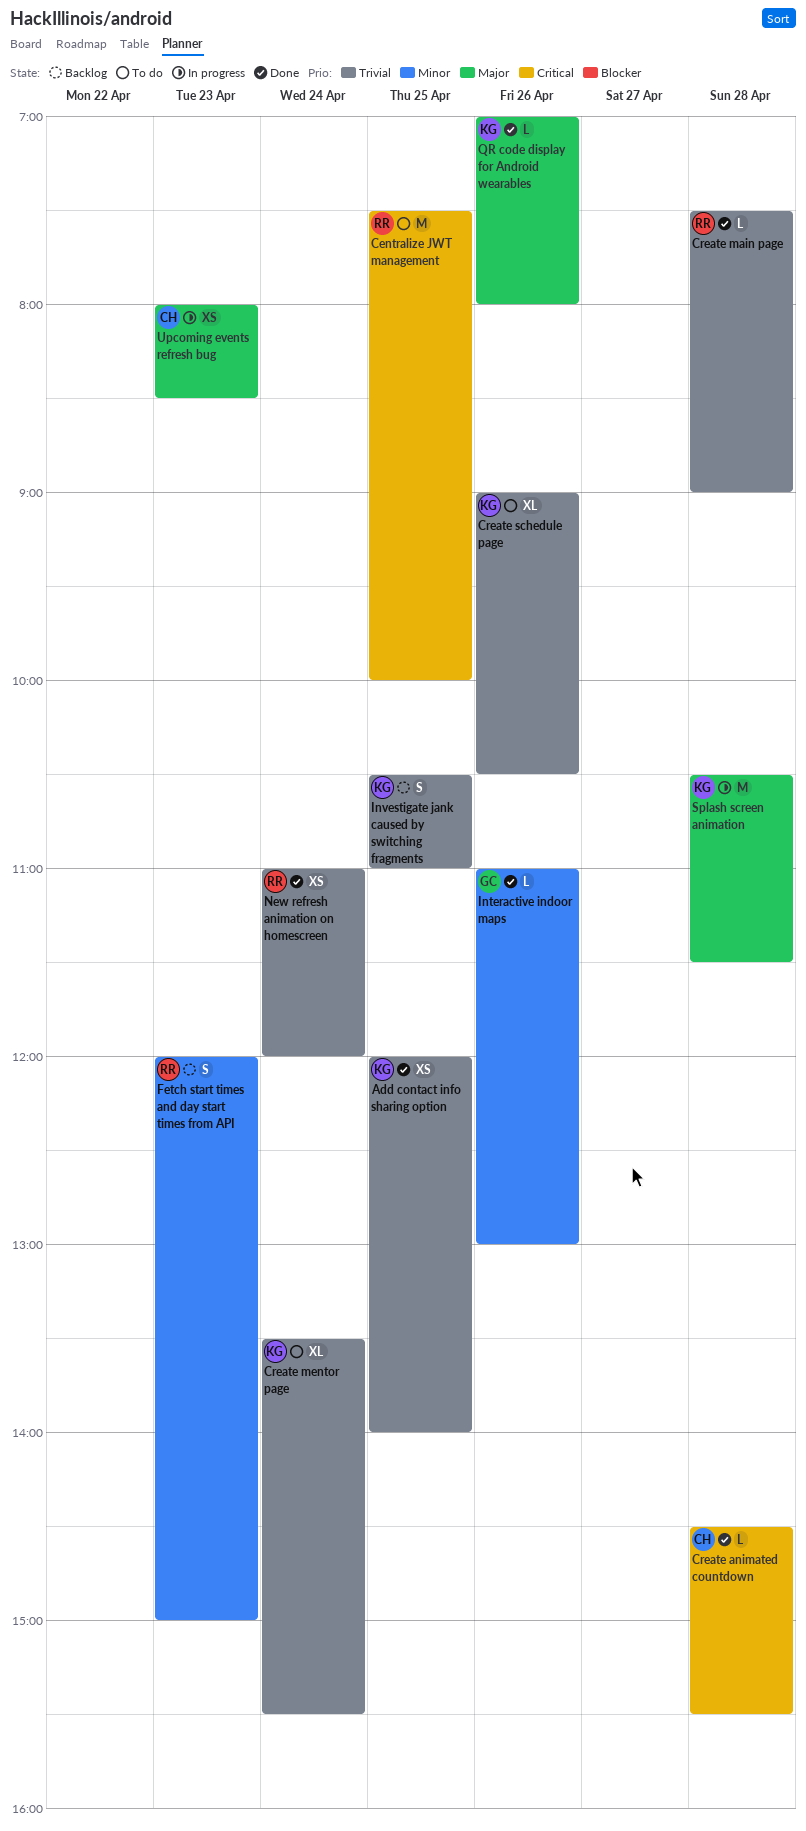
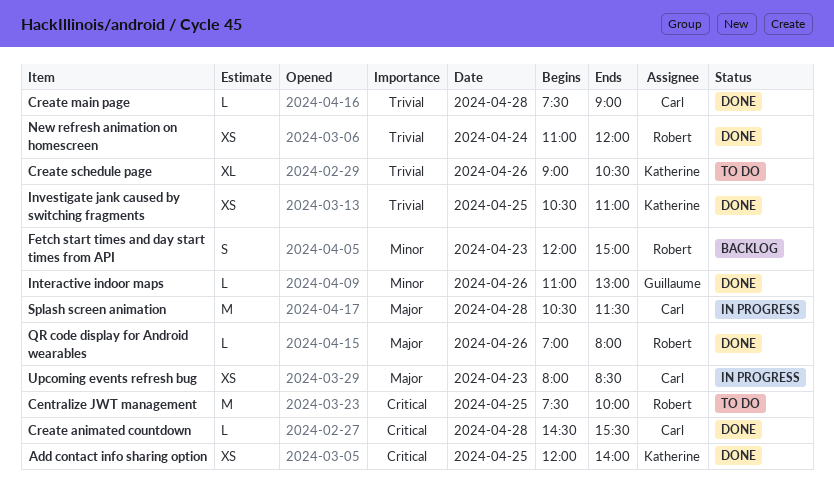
Add contact info sharing option, priority: Trivial -> Critical
Create main page, owner: Robert -> Carl
Create mentor page: present -> none
Investigate jank caused by switching fragments, status: Backlog -> Done
Investigate jank caused by switching fragments, estimate: S -> XS
QR code display for Android wearables, owner: Katherine -> Robert
Splash screen animation, owner: Katherine -> Carl

